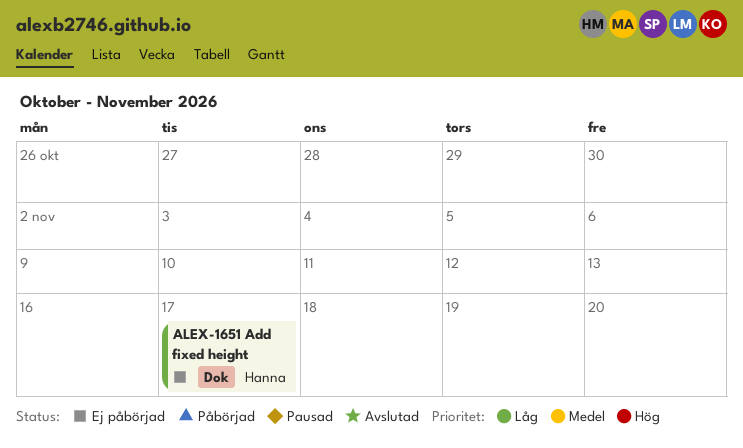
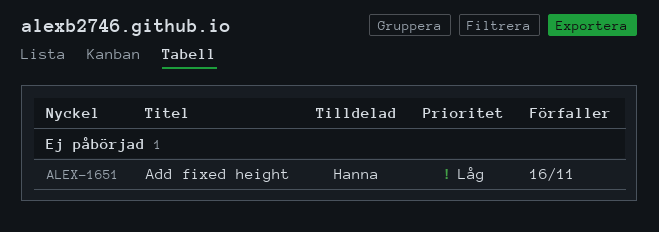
ALEX-1651, due: Nov 17 -> Nov 16

